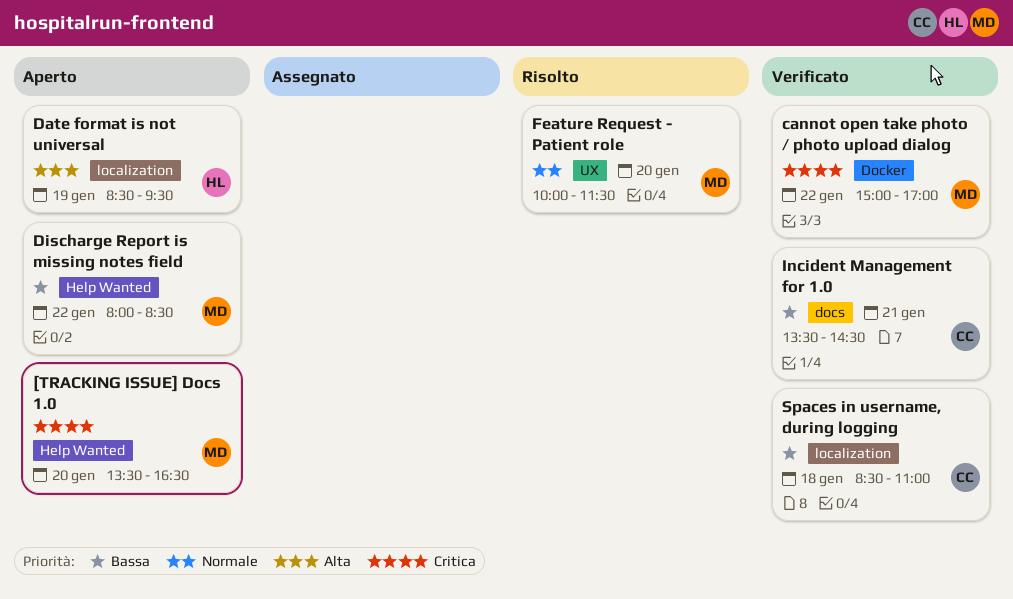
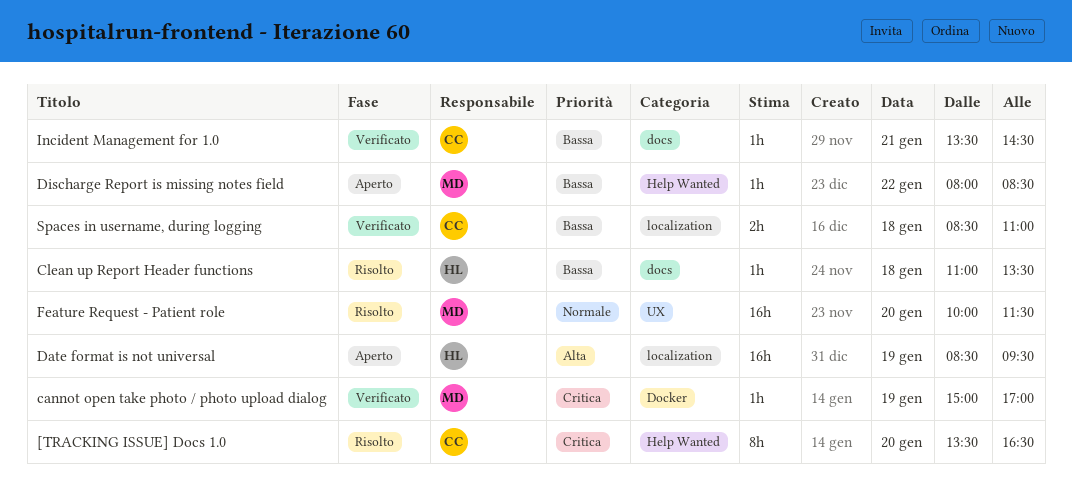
[TRACKING ISSUE] Docs 1.0, status: Aperto -> Risolto
[TRACKING ISSUE] Docs 1.0, owner: MD -> CC
cannot open take photo / photo upload dialog, day: Jan 22 -> Jan 19
Clean up Report Header functions: none -> present

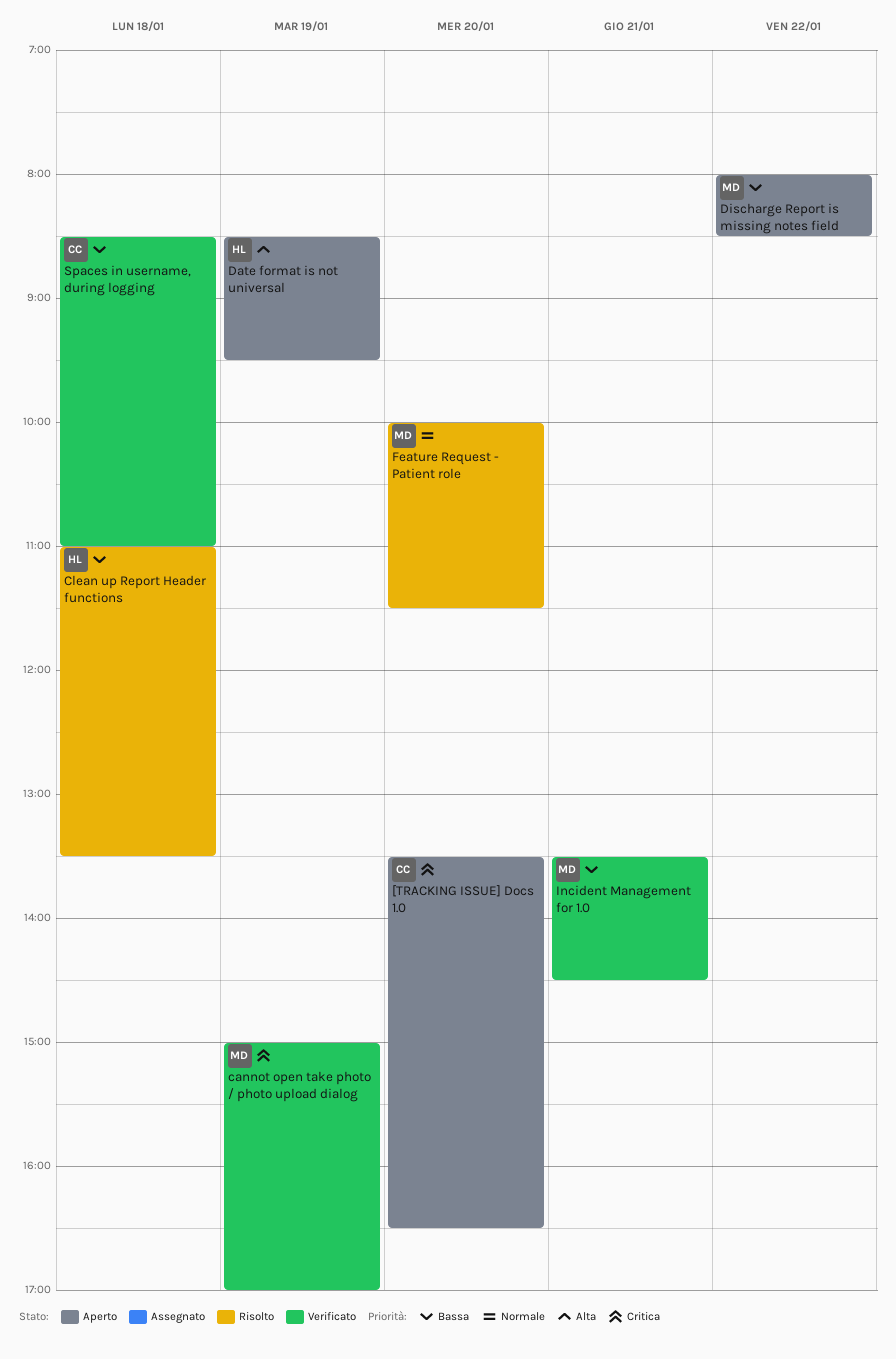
[TRACKING ISSUE] Docs 1.0, status: Risolto -> Aperto
Incident Management for 1.0, owner: CC -> MD

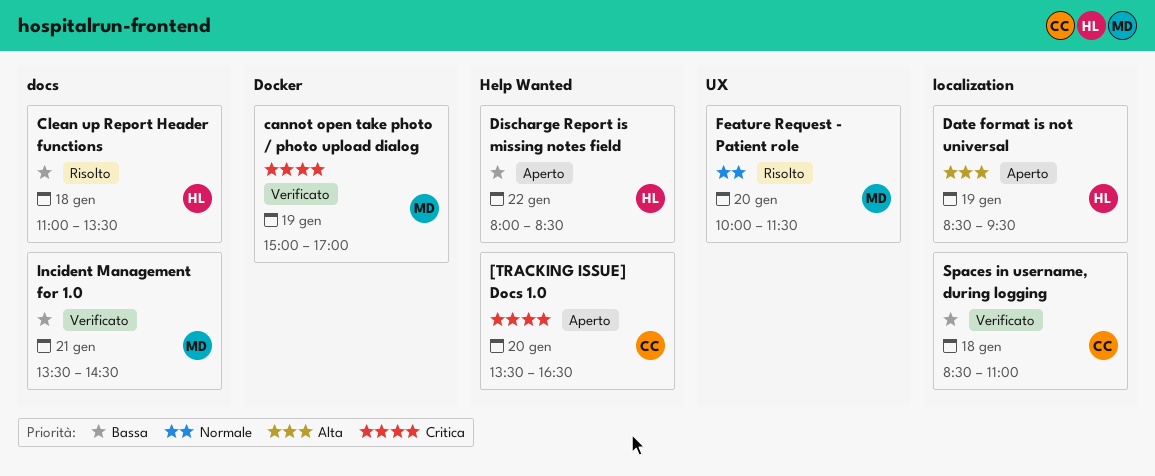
Discharge Report is missing notes field, owner: MD -> HL

